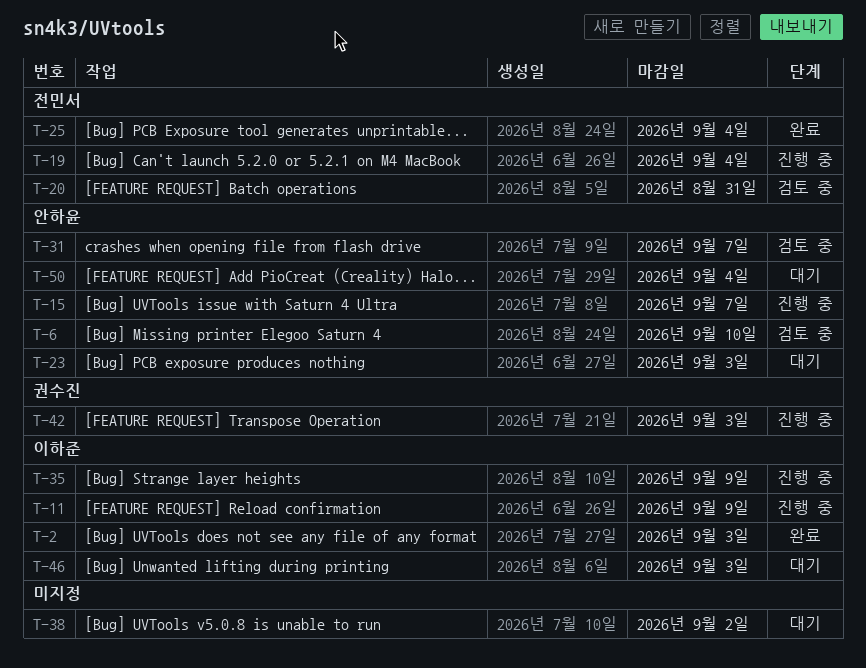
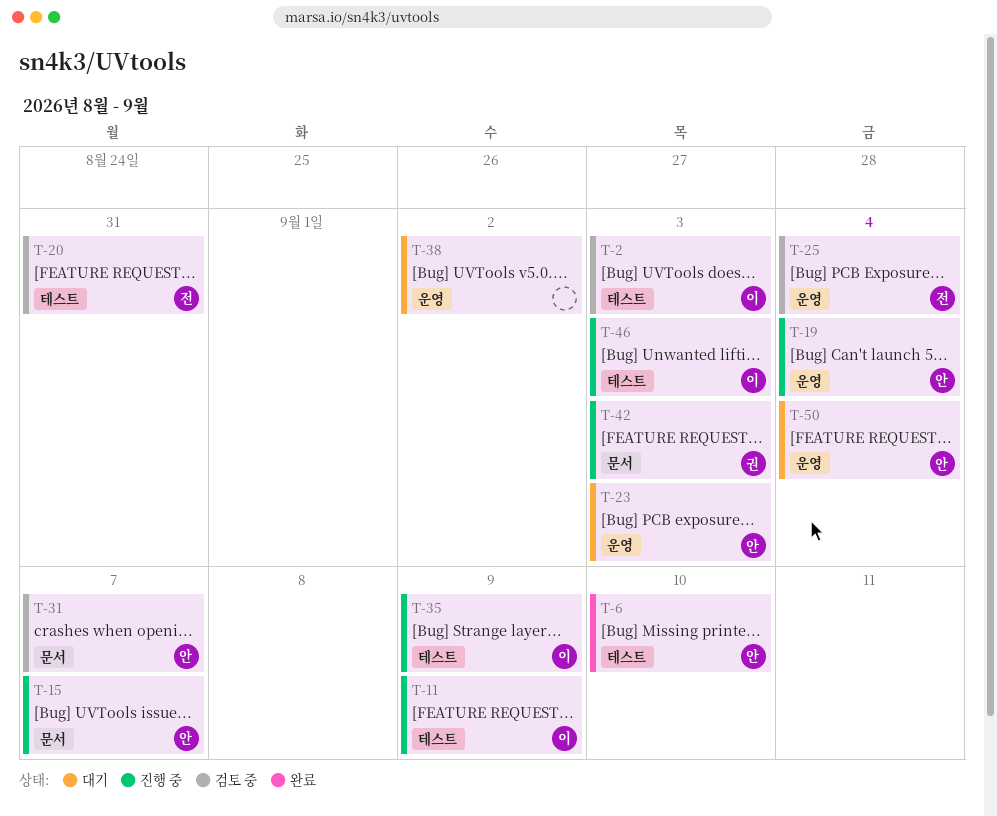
T-2, status: 완료 -> 검토 중
T-6, status: 검토 중 -> 완료
T-19, owner: 전민서 -> 안하윤
T-25, status: 완료 -> 검토 중
T-46, status: 대기 -> 진행 중

